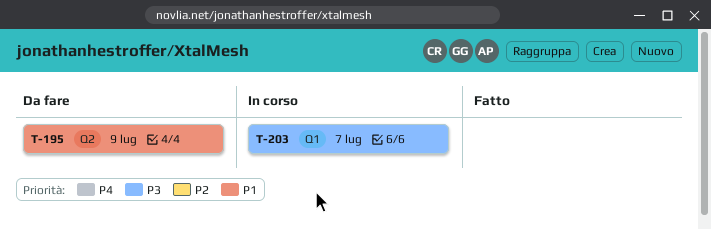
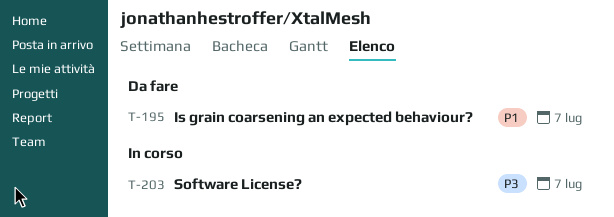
T-195, due: Jul 9 -> Jul 7

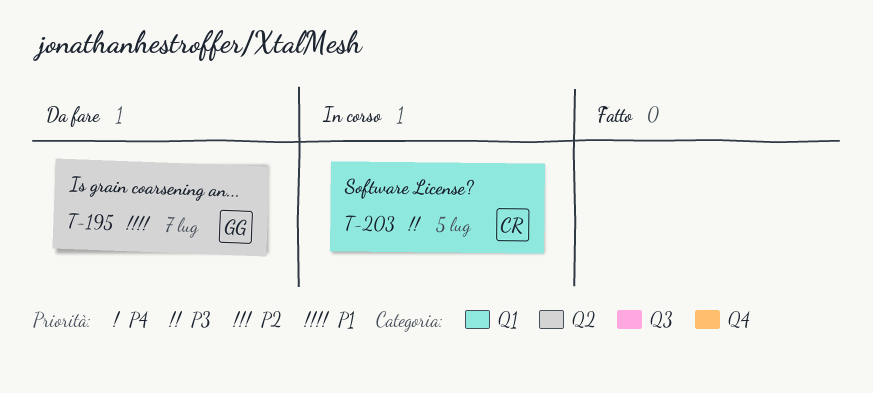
T-203, due: Jul 7 -> Jul 5

